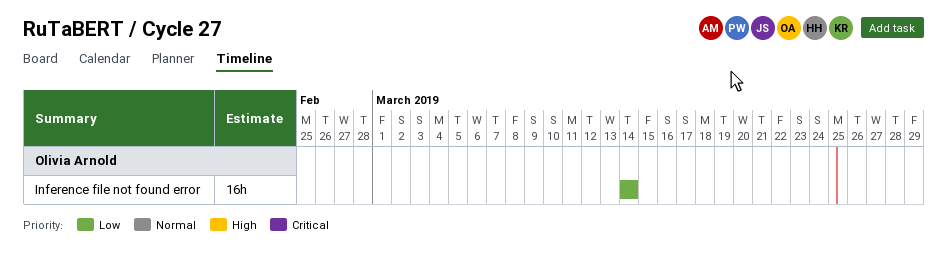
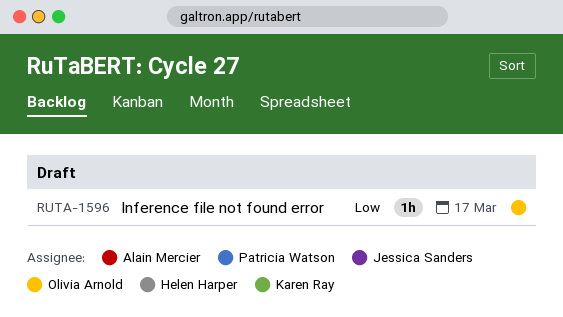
Inference file not found error, estimate: 16h -> 1h
Inference file not found error, due: Mar 14 -> Mar 17

